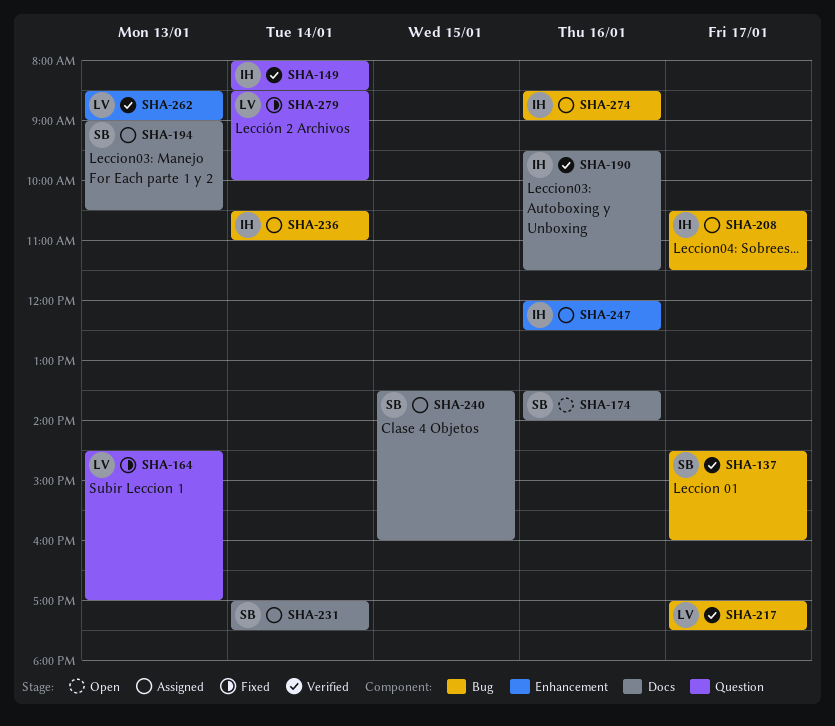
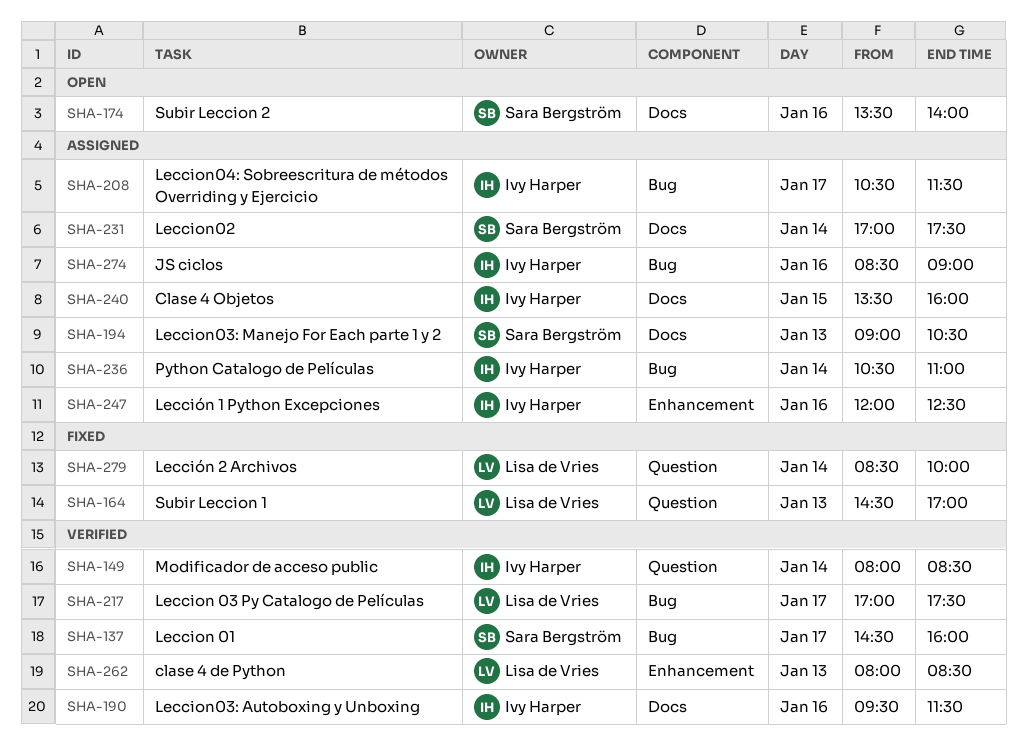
SHA-240, owner: Sara Bergström -> Ivy Harper
SHA-262, begins: 08:30 -> 08:00
SHA-262, ends: 09:00 -> 08:30

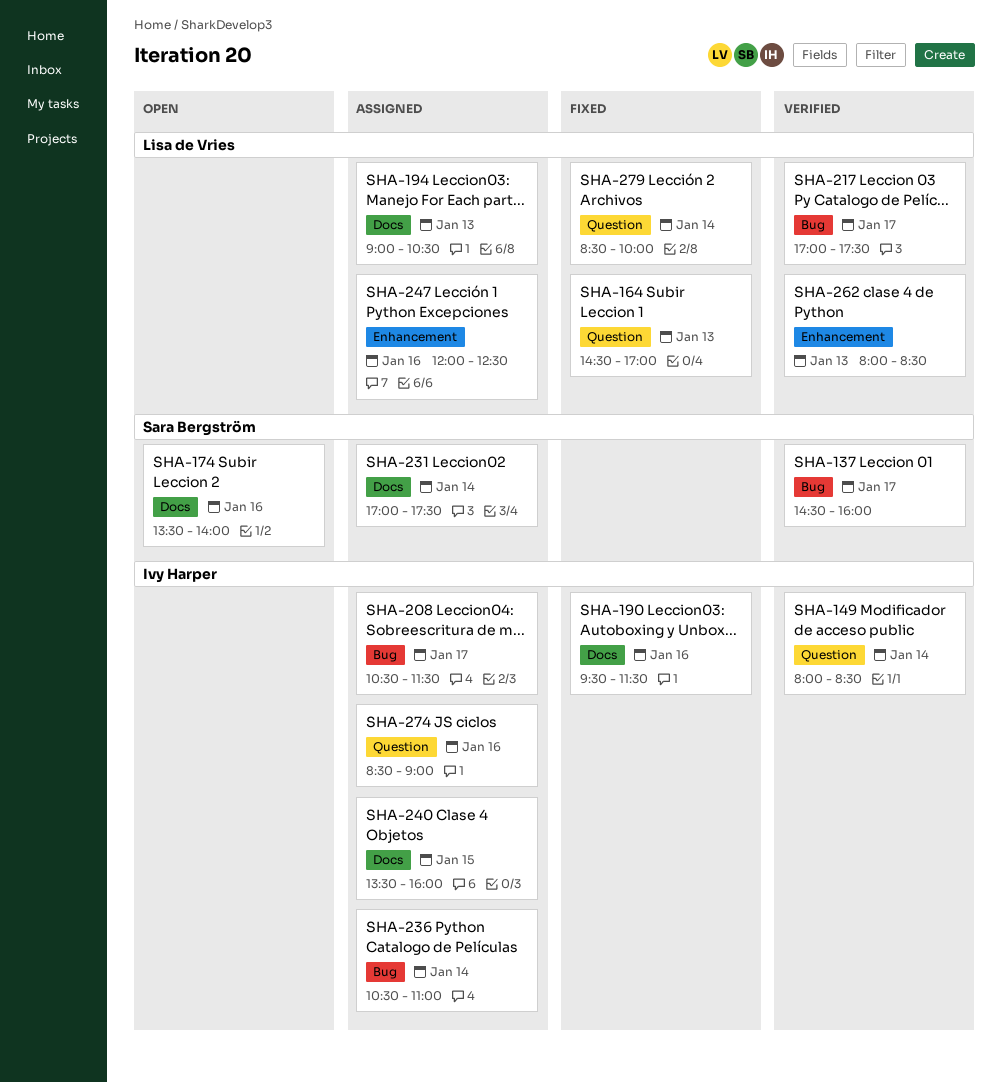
SHA-190, status: Verified -> Fixed
SHA-194, owner: Sara Bergström -> Lisa de Vries
SHA-247, owner: Ivy Harper -> Lisa de Vries
SHA-274, label: Bug -> Question

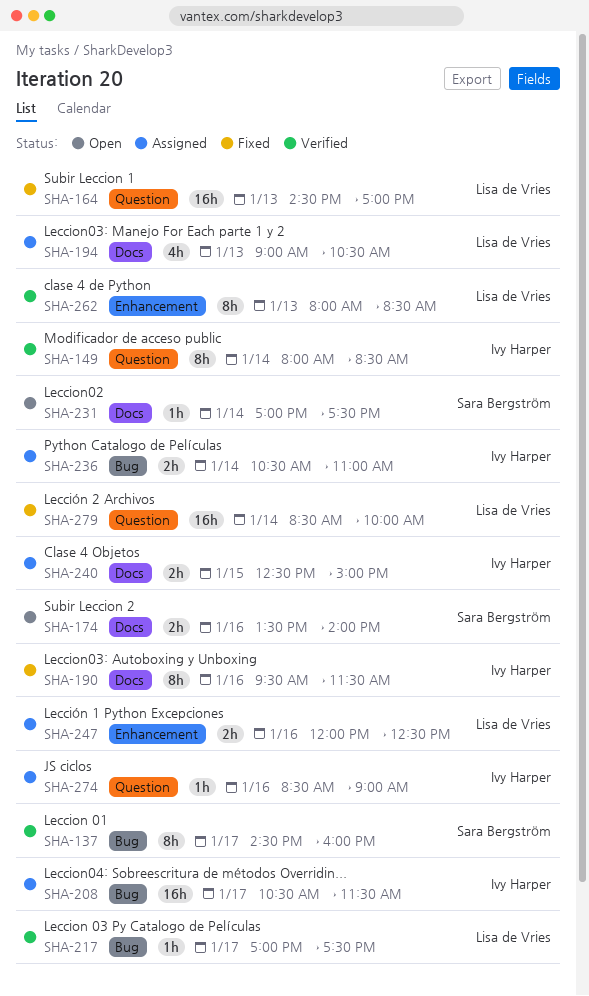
SHA-231, status: Assigned -> Open
SHA-240, begins: 13:30 -> 12:30
SHA-240, ends: 16:00 -> 15:00

